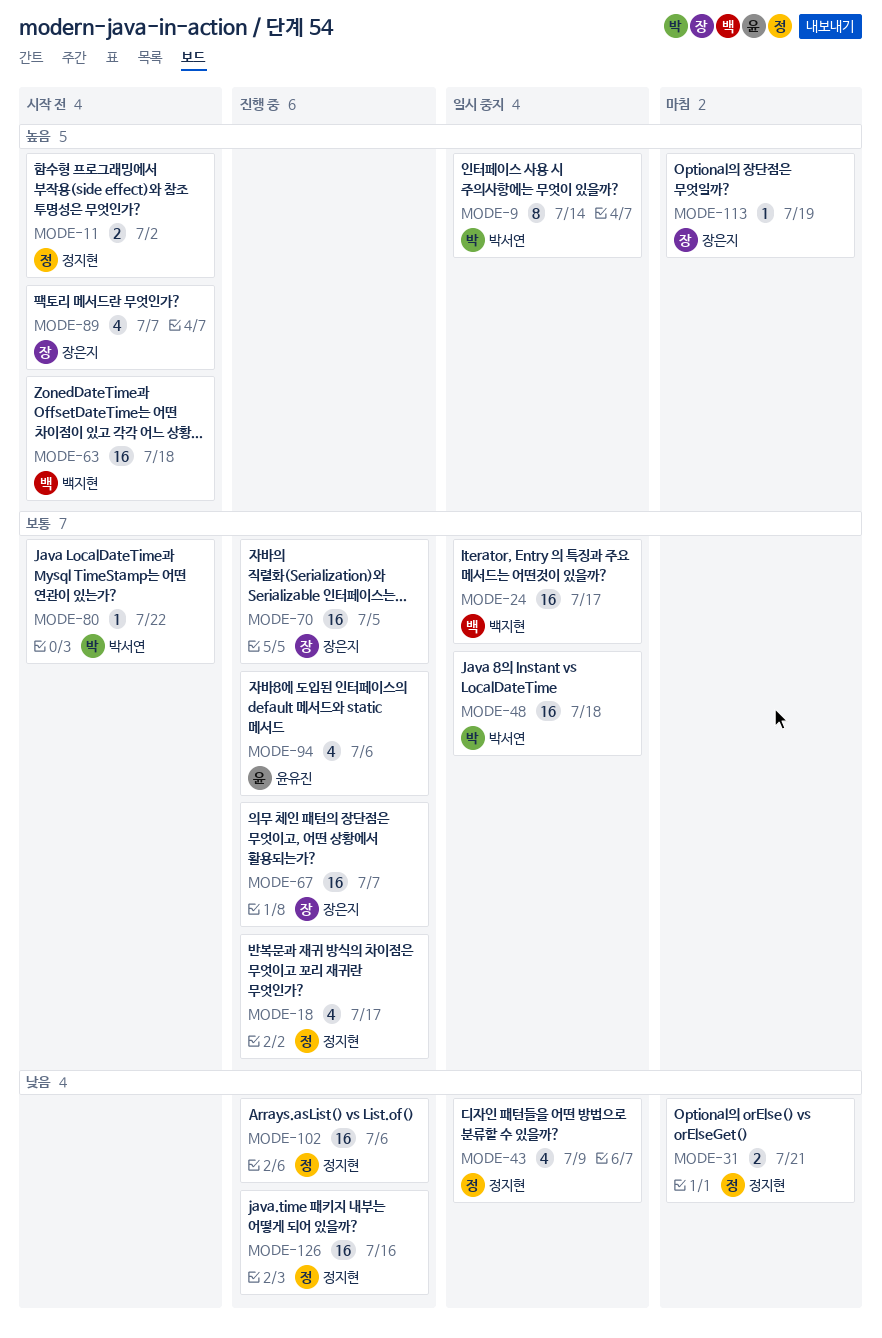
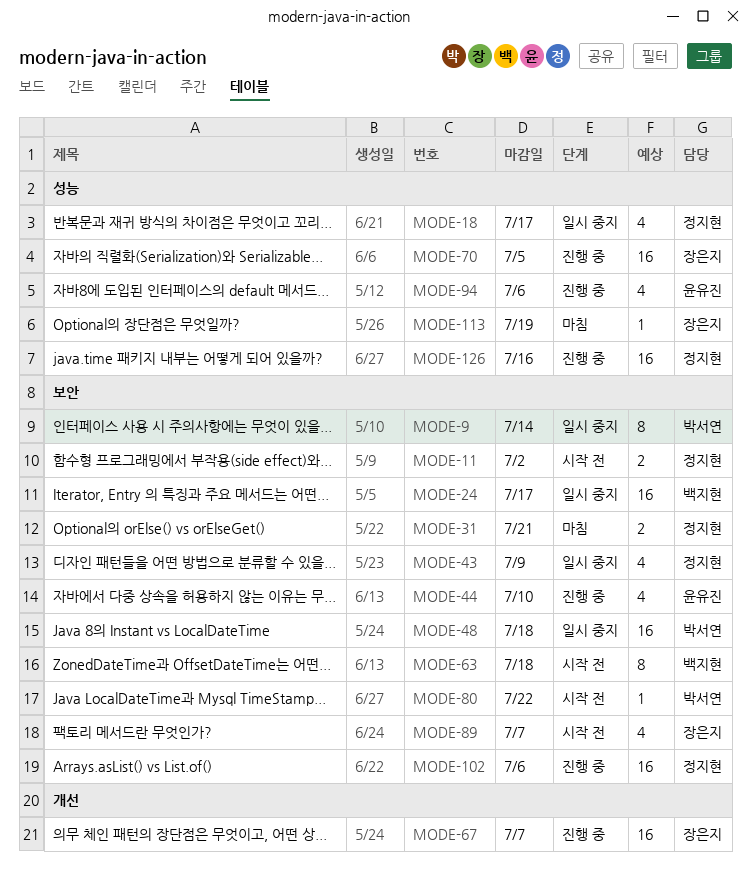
MODE-18, status: 진행 중 -> 일시 중지
MODE-44: none -> present
MODE-63, estimate: 16 -> 8

